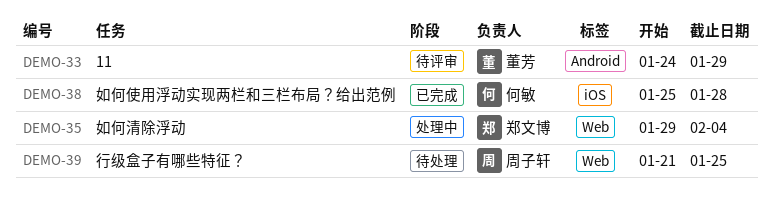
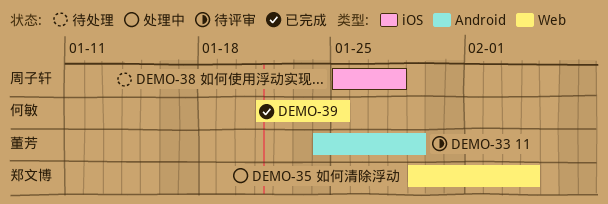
DEMO-38, status: 已完成 -> 待处理
DEMO-38, owner: 何敏 -> 周子轩
DEMO-39, status: 待处理 -> 已完成
DEMO-39, owner: 周子轩 -> 何敏

